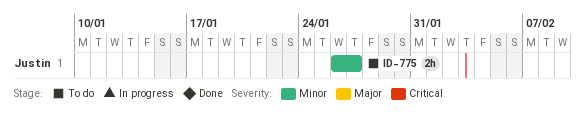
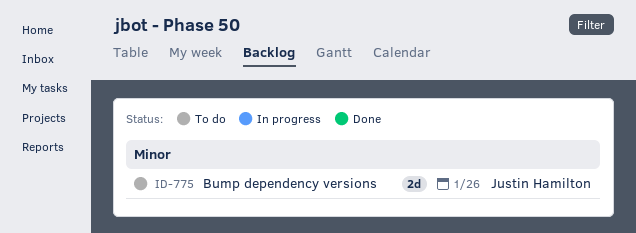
ID-775, estimate: 2h -> 2d
ID-775, due: Jan 27 -> Jan 26

